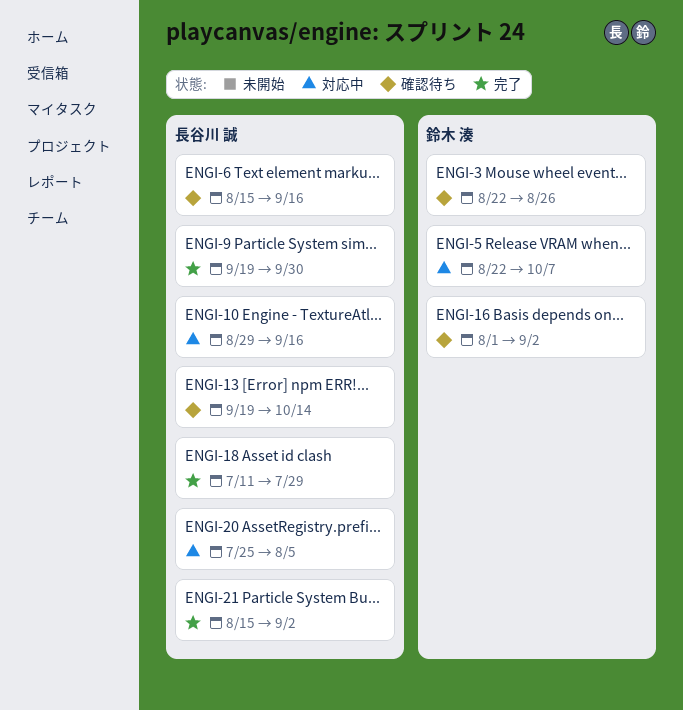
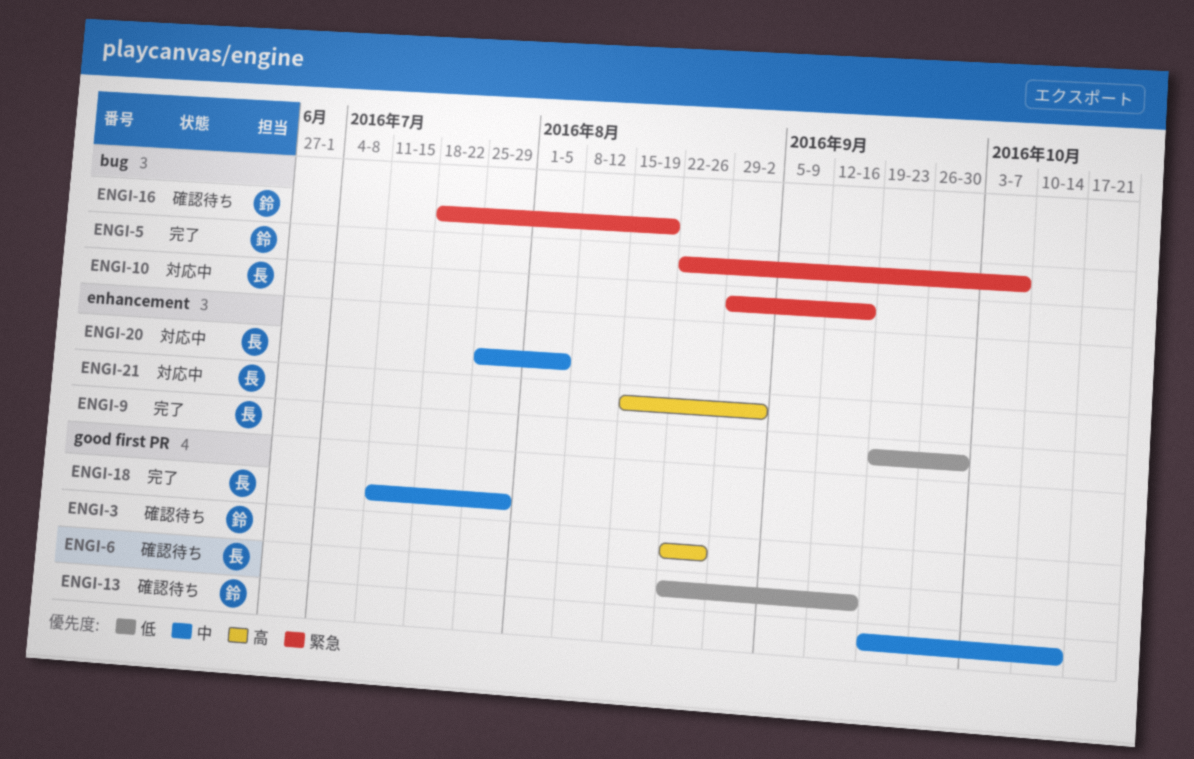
ENGI-5, status: 対応中 -> 完了
ENGI-6, start: Aug 15 -> Aug 22
ENGI-13, owner: 長谷川 誠 -> 鈴木 湊
ENGI-16, start: Aug 1 -> Jul 18
ENGI-16, due: Sep 2 -> Aug 19
ENGI-21, status: 完了 -> 対応中

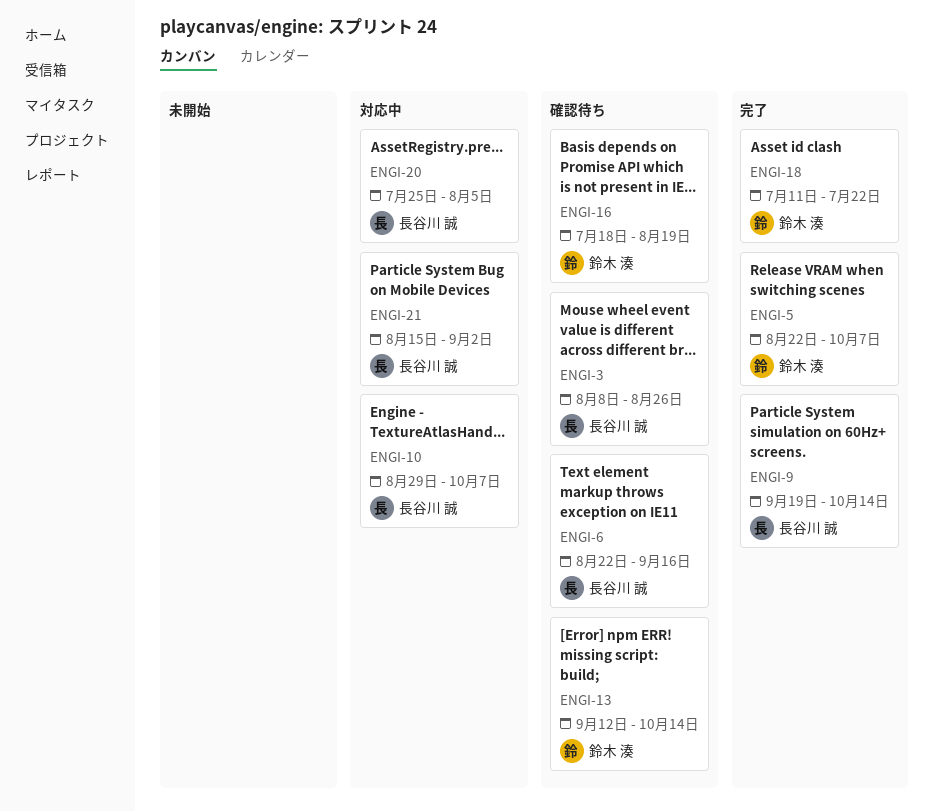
ENGI-3, owner: 鈴木 湊 -> 長谷川 誠
ENGI-3, start: Aug 22 -> Aug 8
ENGI-9, due: Sep 30 -> Oct 14
ENGI-10, due: Sep 16 -> Oct 7
ENGI-13, start: Sep 19 -> Sep 12
ENGI-18, owner: 長谷川 誠 -> 鈴木 湊
ENGI-18, due: Jul 29 -> Jul 22

